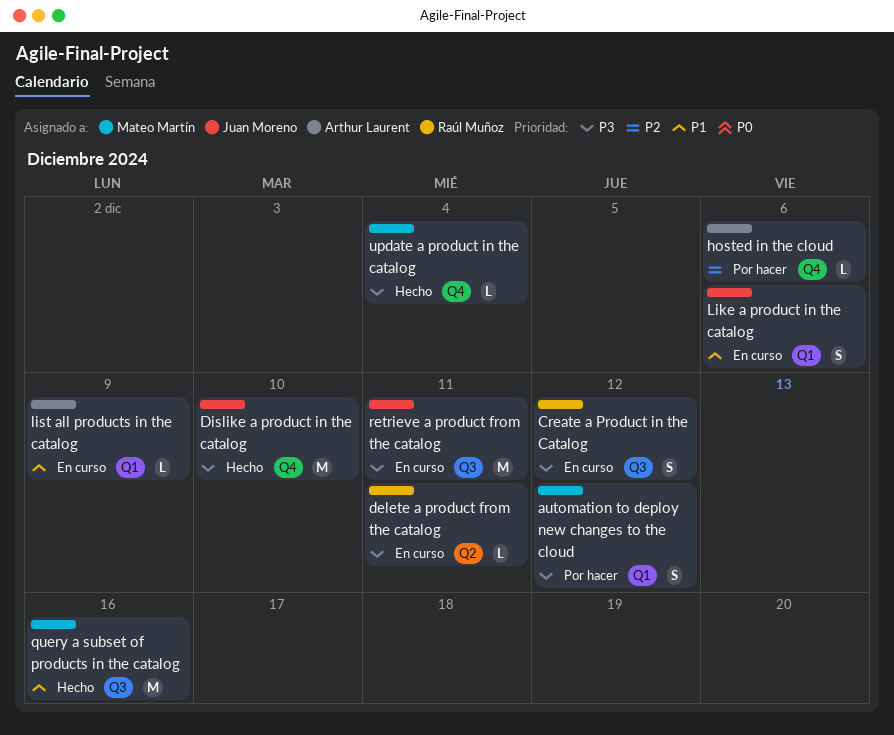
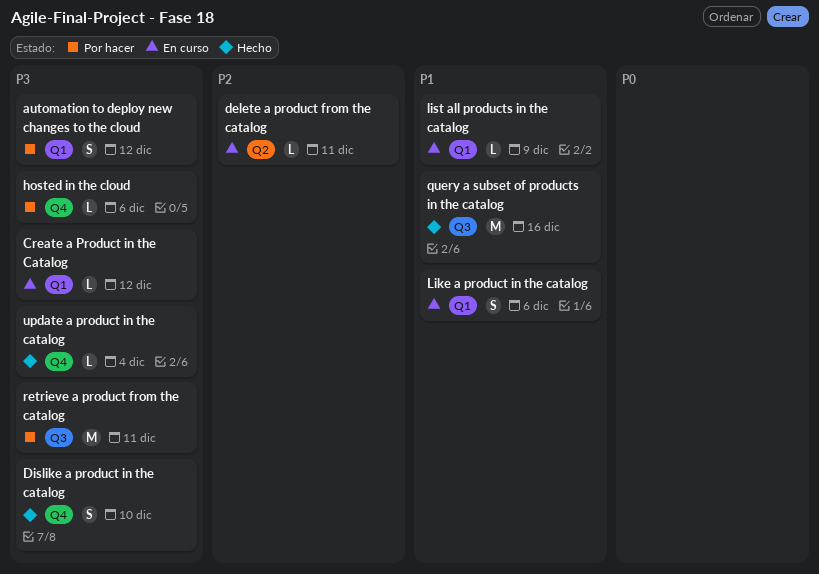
Create a Product in the Catalog, label: Q3 -> Q1
Create a Product in the Catalog, estimate: S -> L
delete a product from the catalog, priority: P3 -> P2
Dislike a product in the catalog, estimate: M -> S
hosted in the cloud, priority: P2 -> P3
retrieve a product from the catalog, status: En curso -> Por hacer

